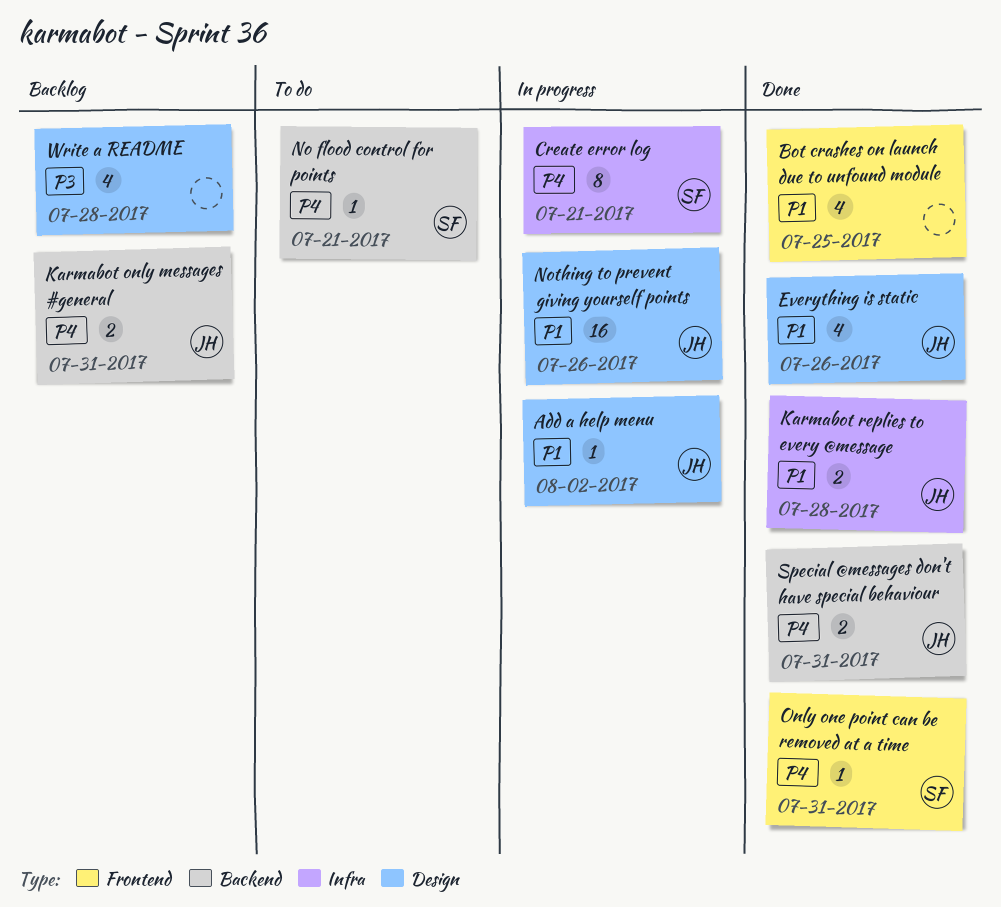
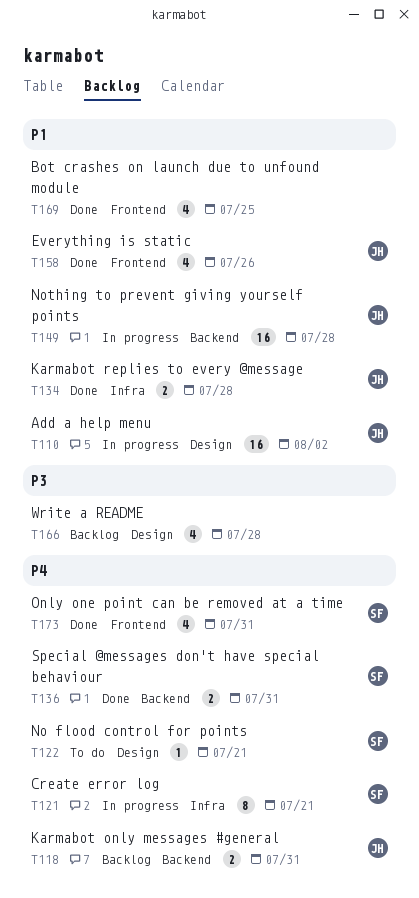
Add a help menu, estimate: 1 -> 16
Everything is static, label: Design -> Frontend
No flood control for points, label: Backend -> Design
Nothing to prevent giving yourself points, label: Design -> Backend
Nothing to prevent giving yourself points, due: Jul 26 -> Jul 28
Only one point can be removed at a time, estimate: 1 -> 4
Special @messages don't have special behaviour, owner: JH -> SF

